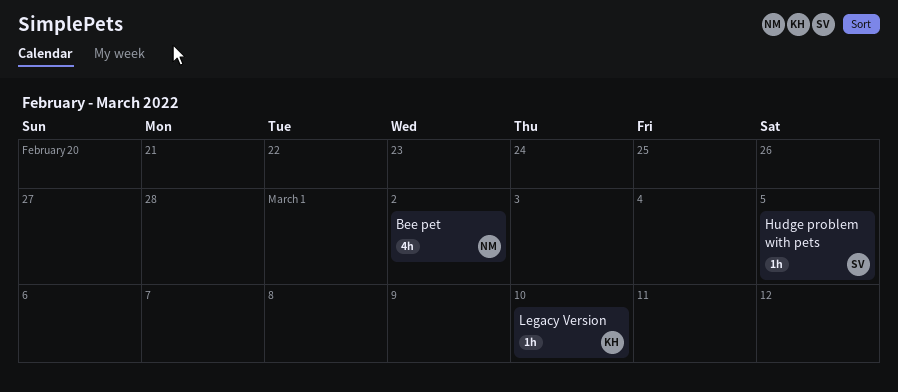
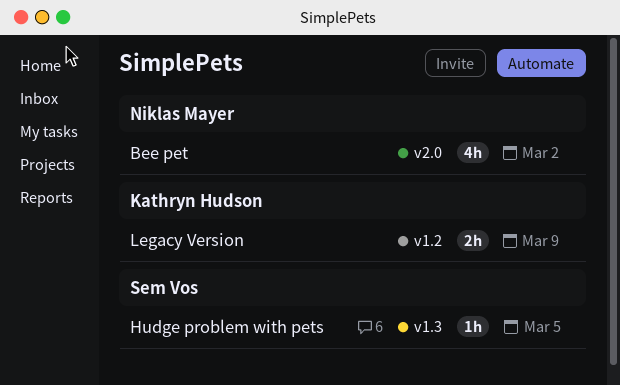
Legacy Version, estimate: 1h -> 2h
Legacy Version, due: Mar 10 -> Mar 9

